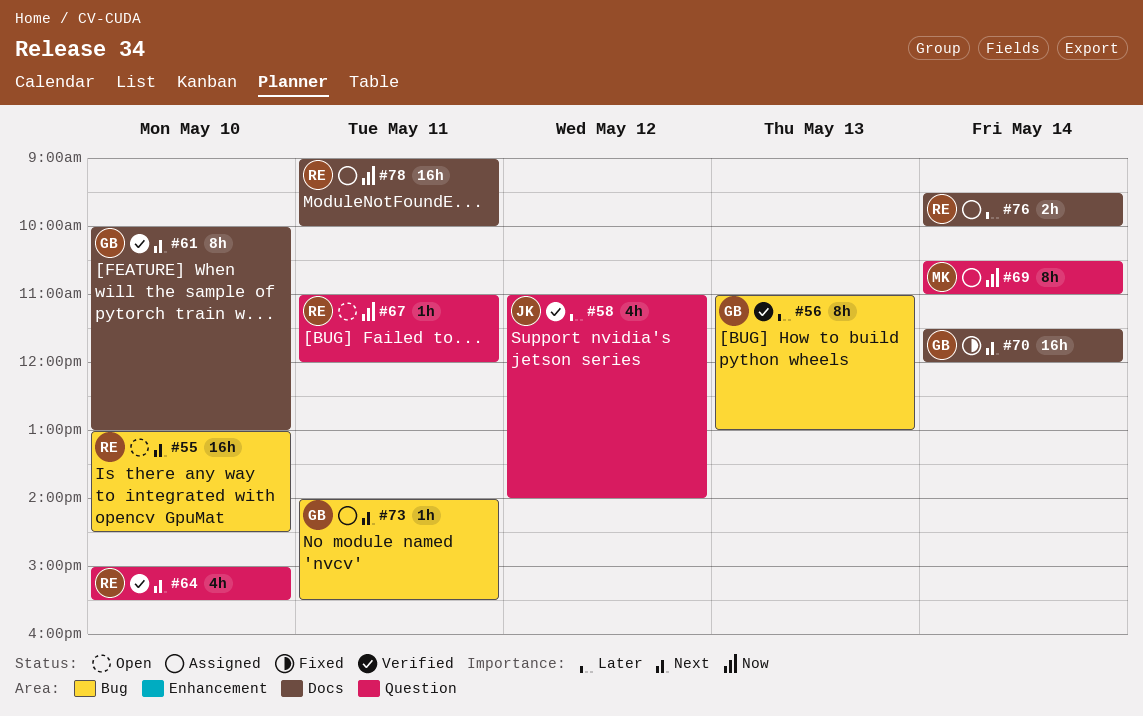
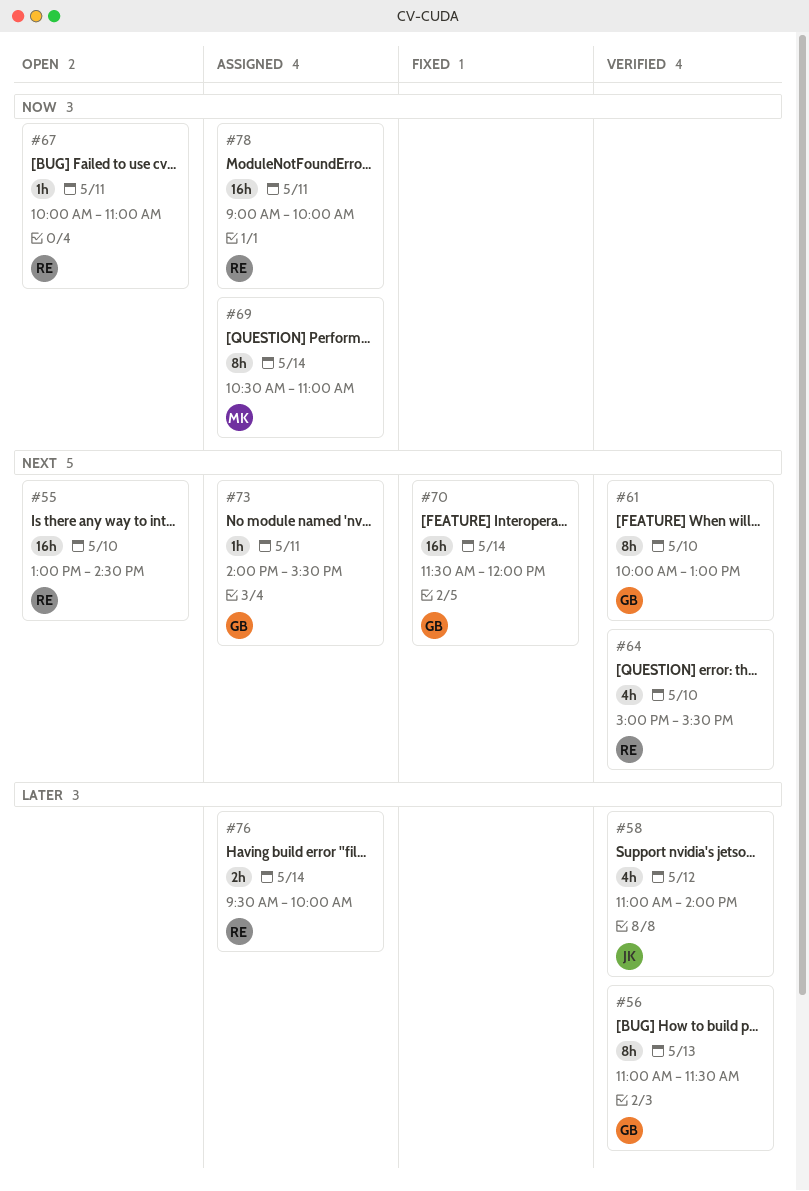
#56, ends: 13:00 -> 11:30
#67, begins: 11:00 -> 10:00
#67, ends: 12:00 -> 11:00

